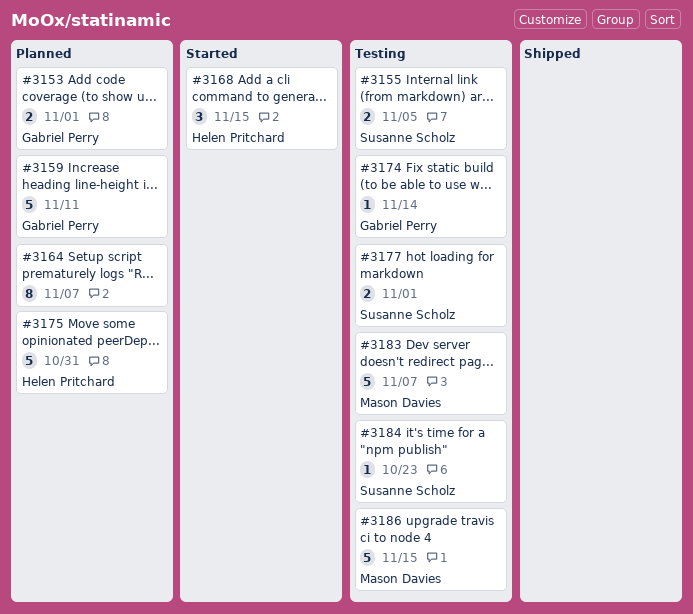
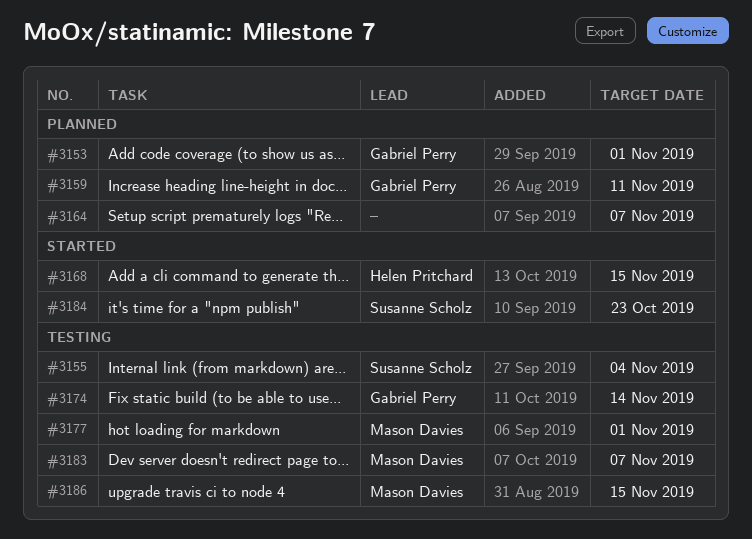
#3155, due: Nov 5 -> Nov 4
#3175: present -> none
#3177, owner: Susanne Scholz -> Mason Davies
#3184, status: Testing -> Started

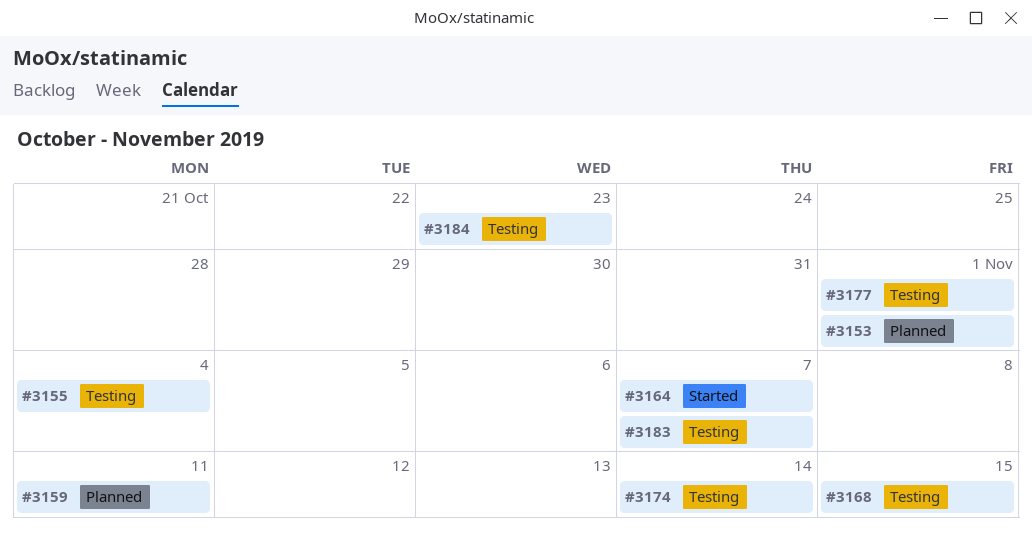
#3164, status: Planned -> Started
#3168, status: Started -> Testing
#3184, status: Started -> Testing
#3186: present -> none

